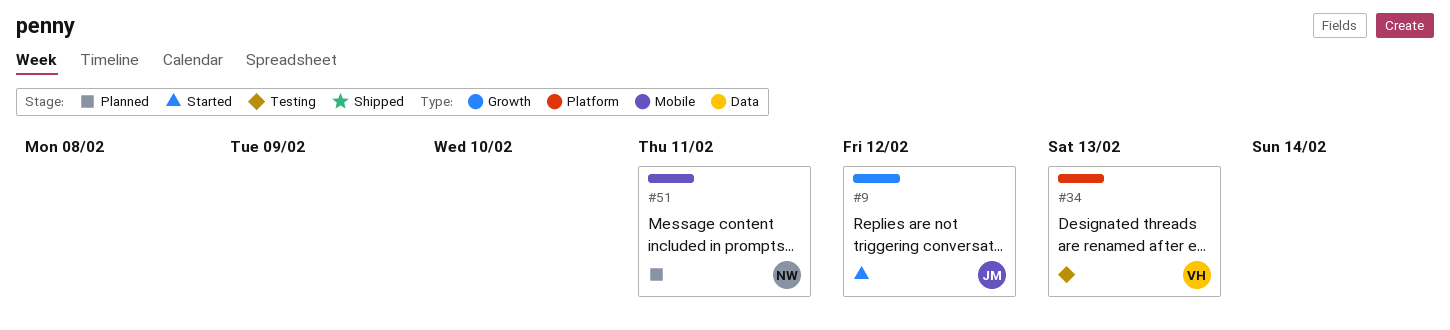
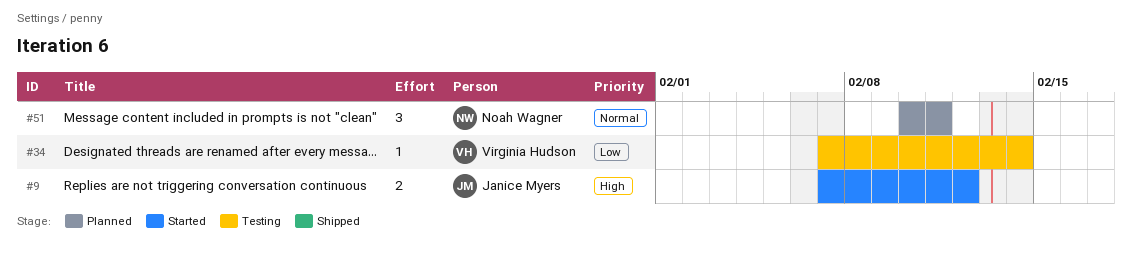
#34, due: Feb 13 -> Feb 14

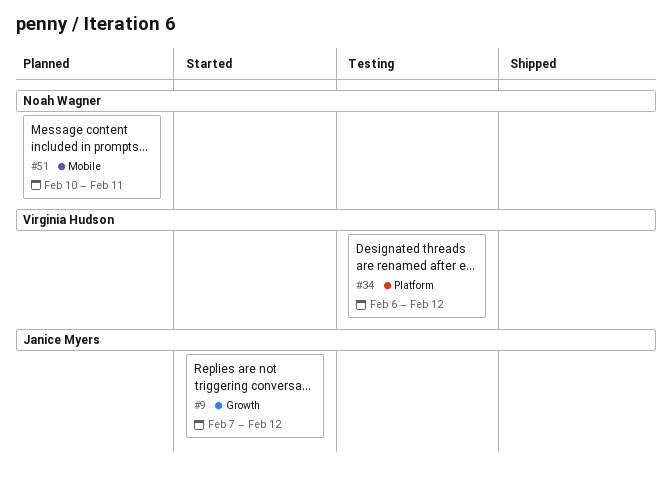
#34, start: Feb 7 -> Feb 6
#34, due: Feb 14 -> Feb 12

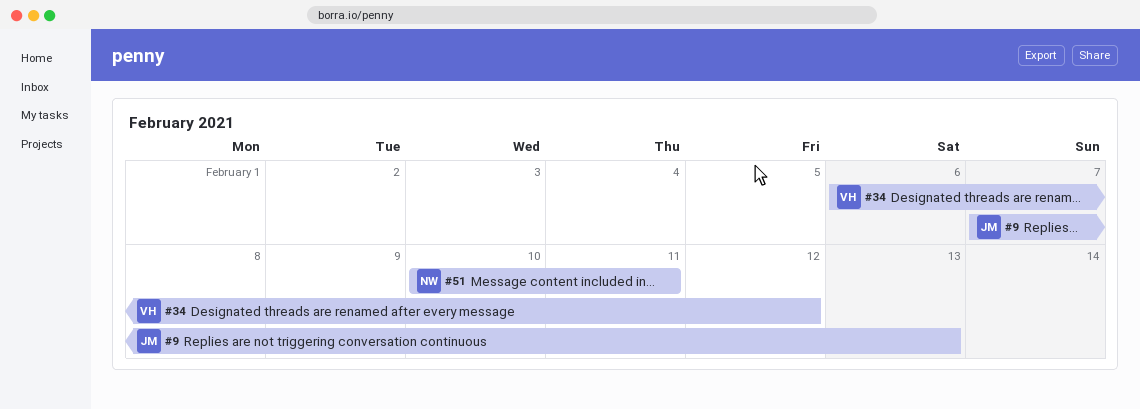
#9, due: Feb 12 -> Feb 13

